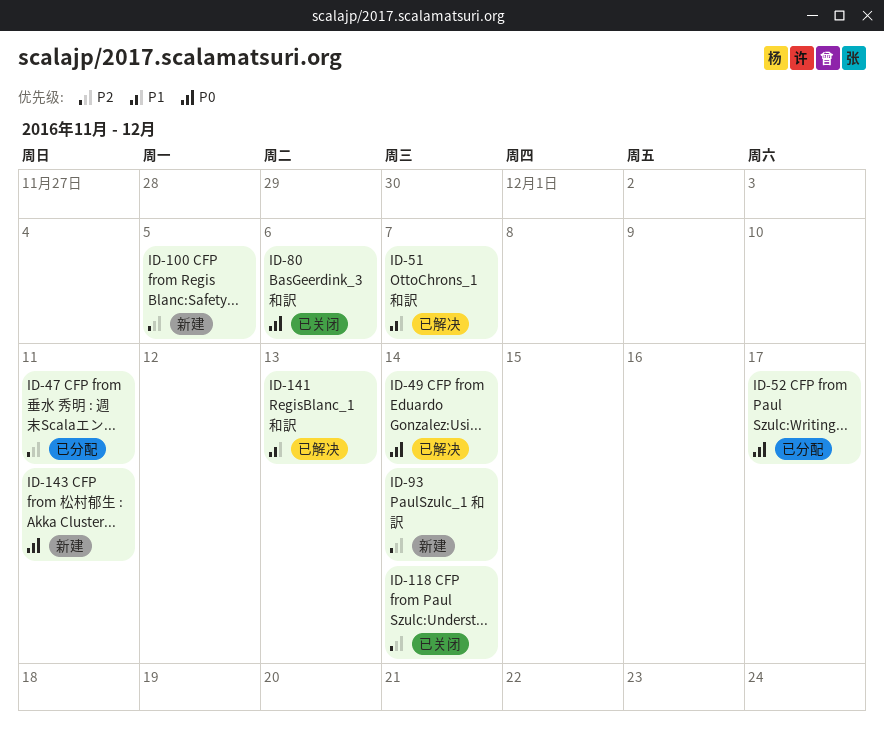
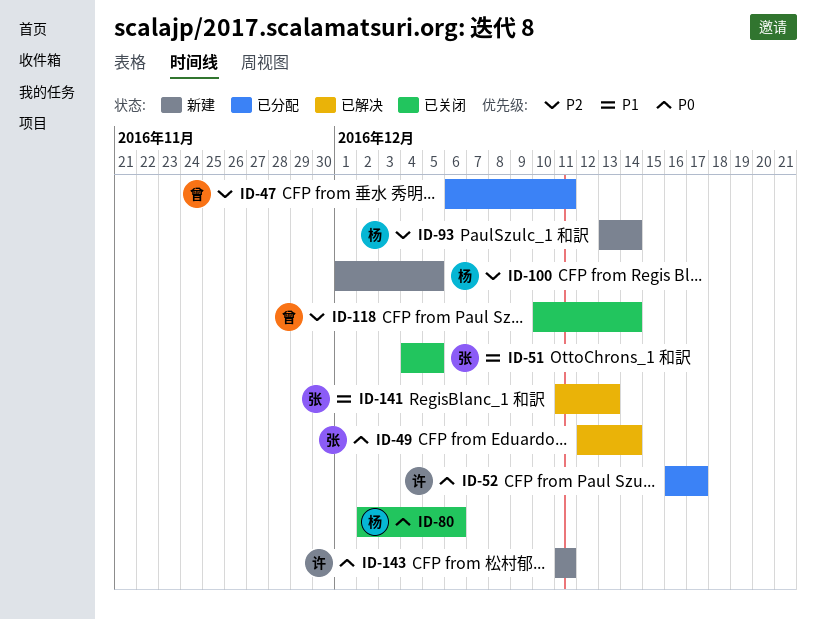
ID-51, status: 已解决 -> 已关闭
ID-51, due: Dec 7 -> Dec 5

